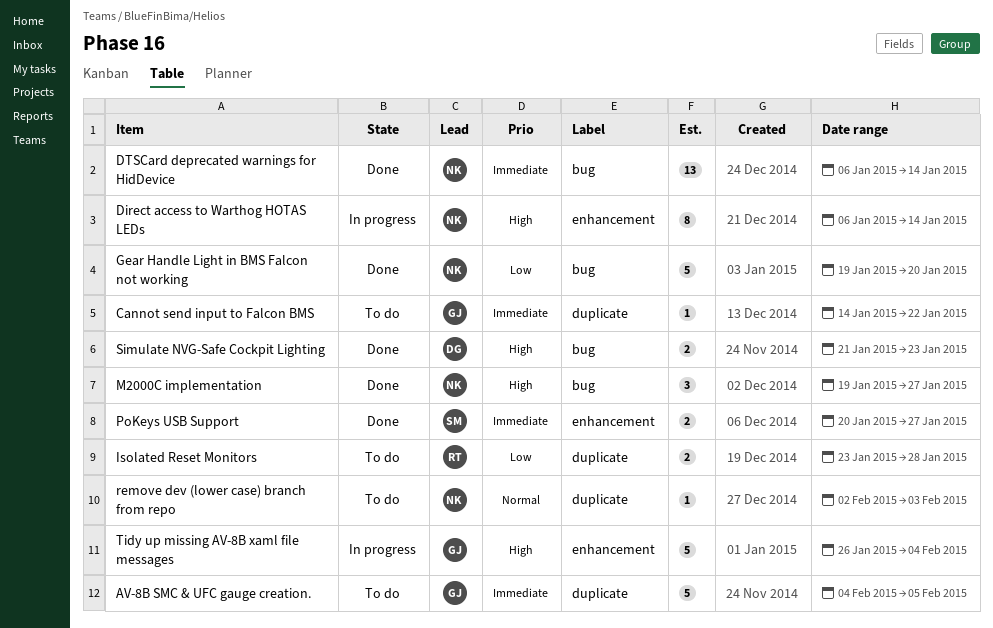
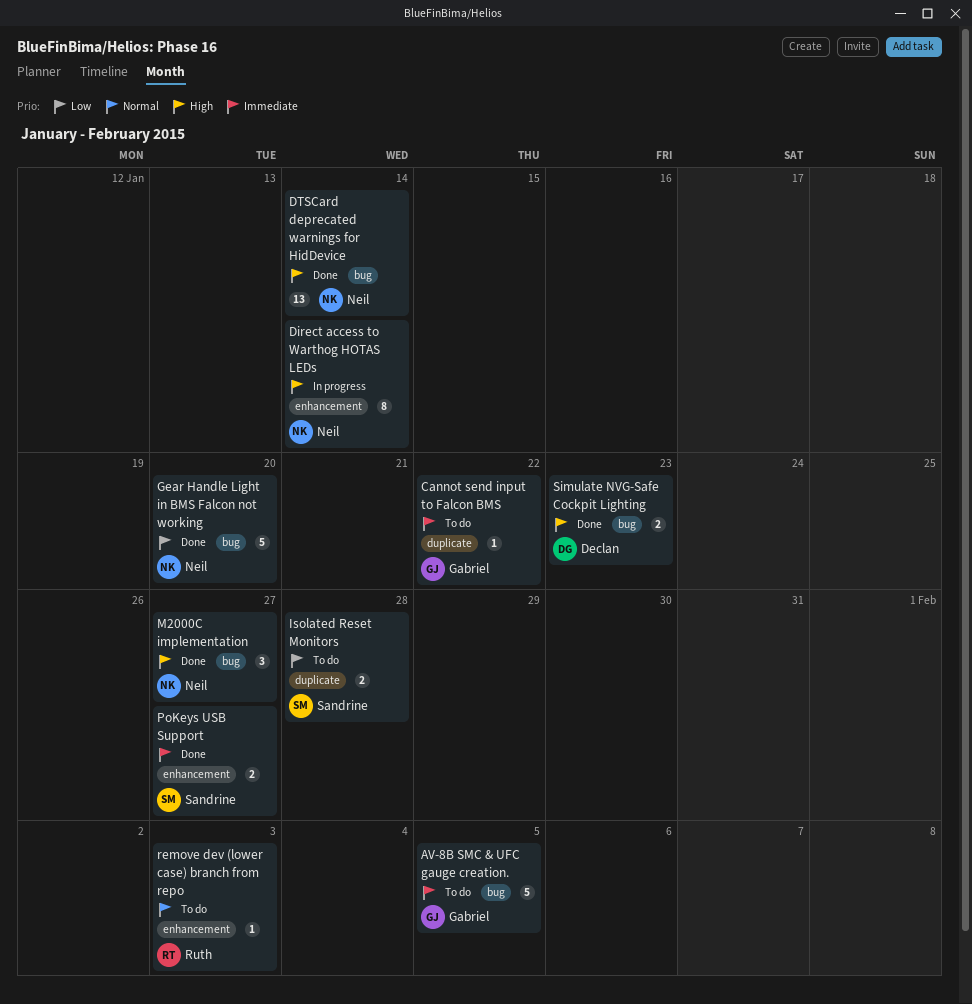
AV-8B SMC & UFC gauge creation., label: duplicate -> bug
DTSCard deprecated warnings for HidDevice, priority: Immediate -> High
Isolated Reset Monitors, owner: Ruth -> Sandrine
remove dev (lower case) branch from repo, owner: Neil -> Ruth
remove dev (lower case) branch from repo, label: duplicate -> enhancement
Tidy up missing AV-8B xaml file messages: present -> none

